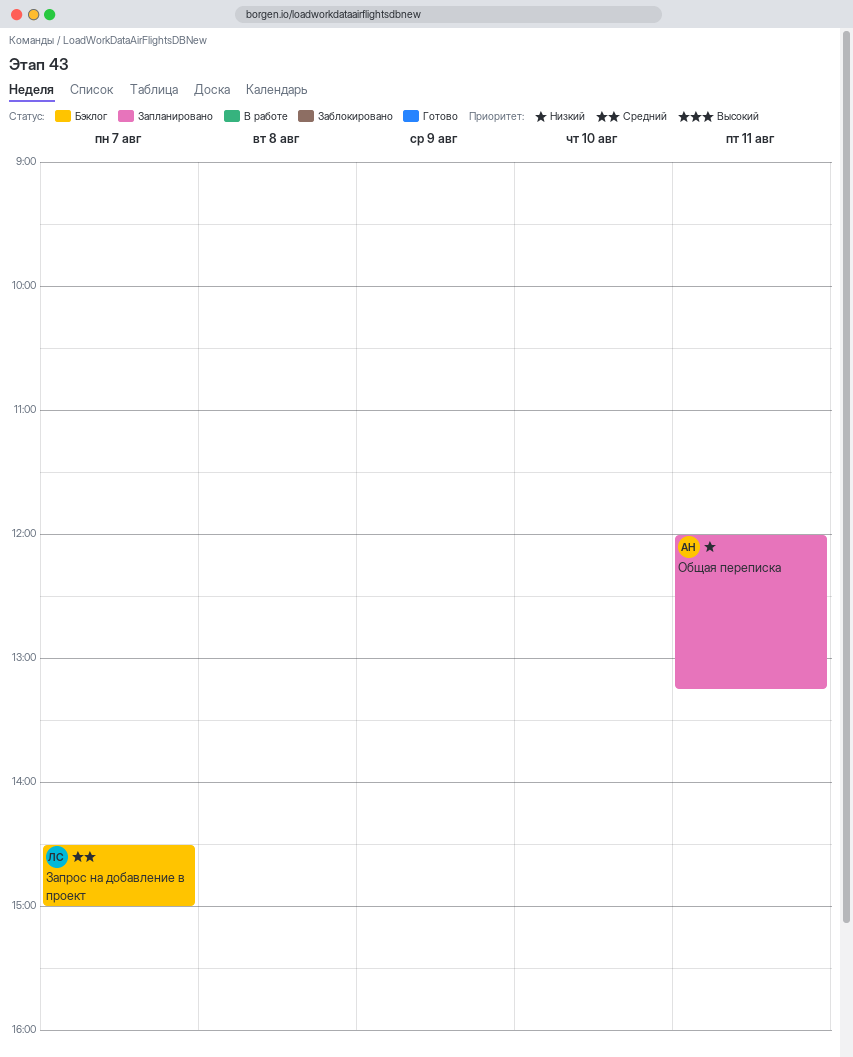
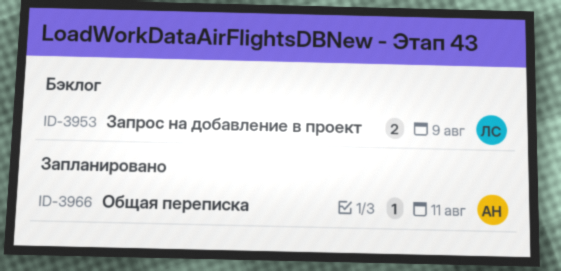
Запрос на добавление в проект, day: Aug 7 -> Aug 9

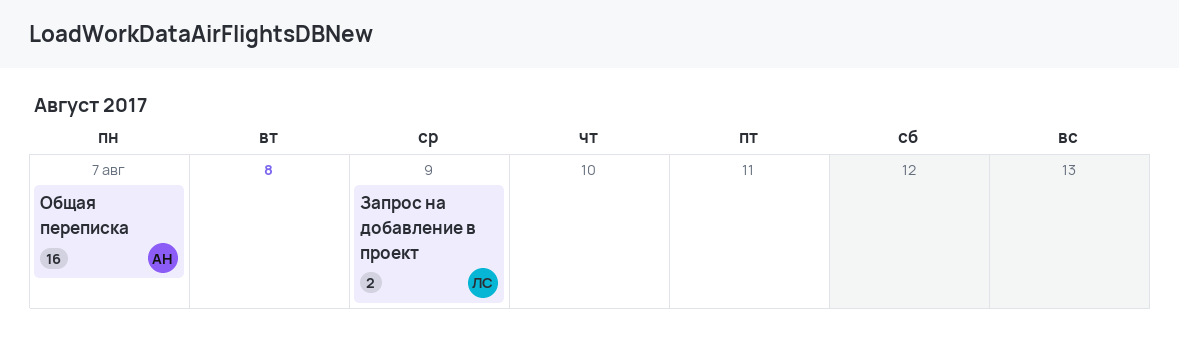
Общая переписка, estimate: 1 -> 16
Общая переписка, day: Aug 11 -> Aug 7

